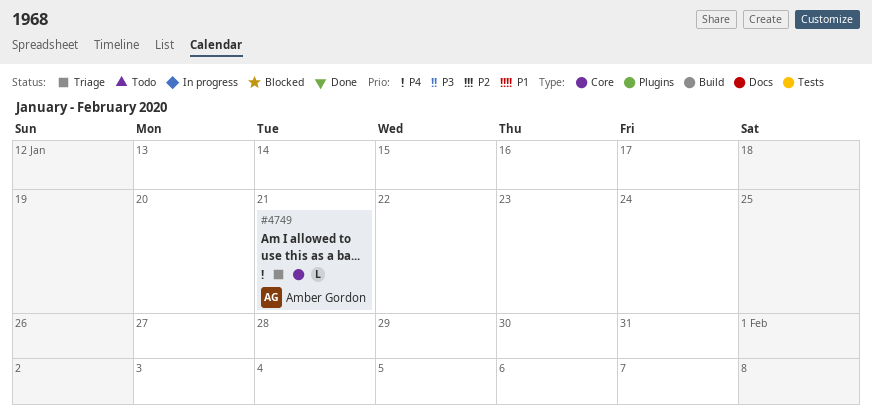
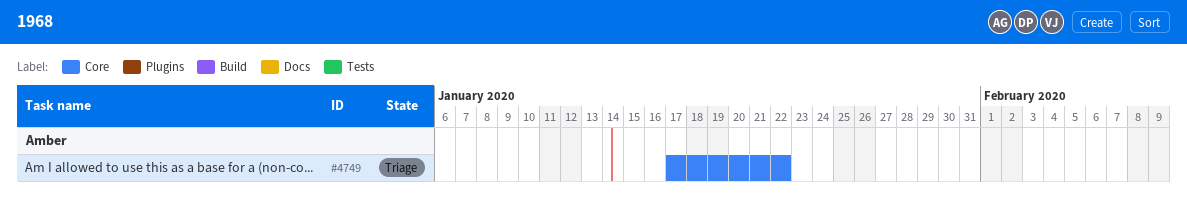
#4749, due: Jan 21 -> Jan 22

